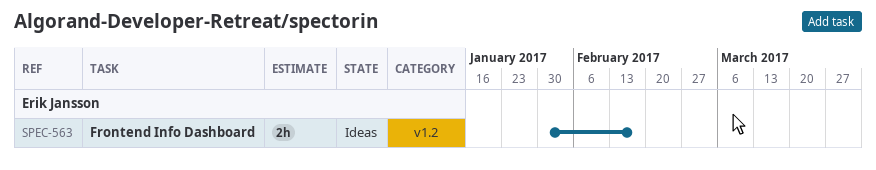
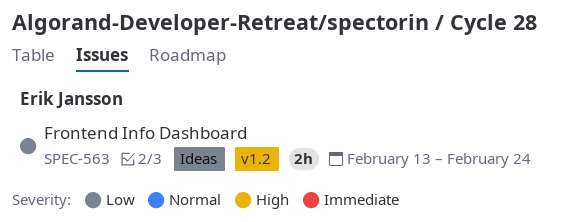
SPEC-563, start: Jan 30 -> Feb 13
SPEC-563, due: Feb 17 -> Feb 24

